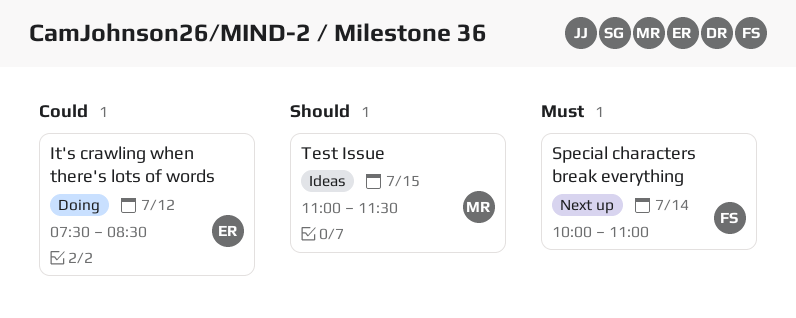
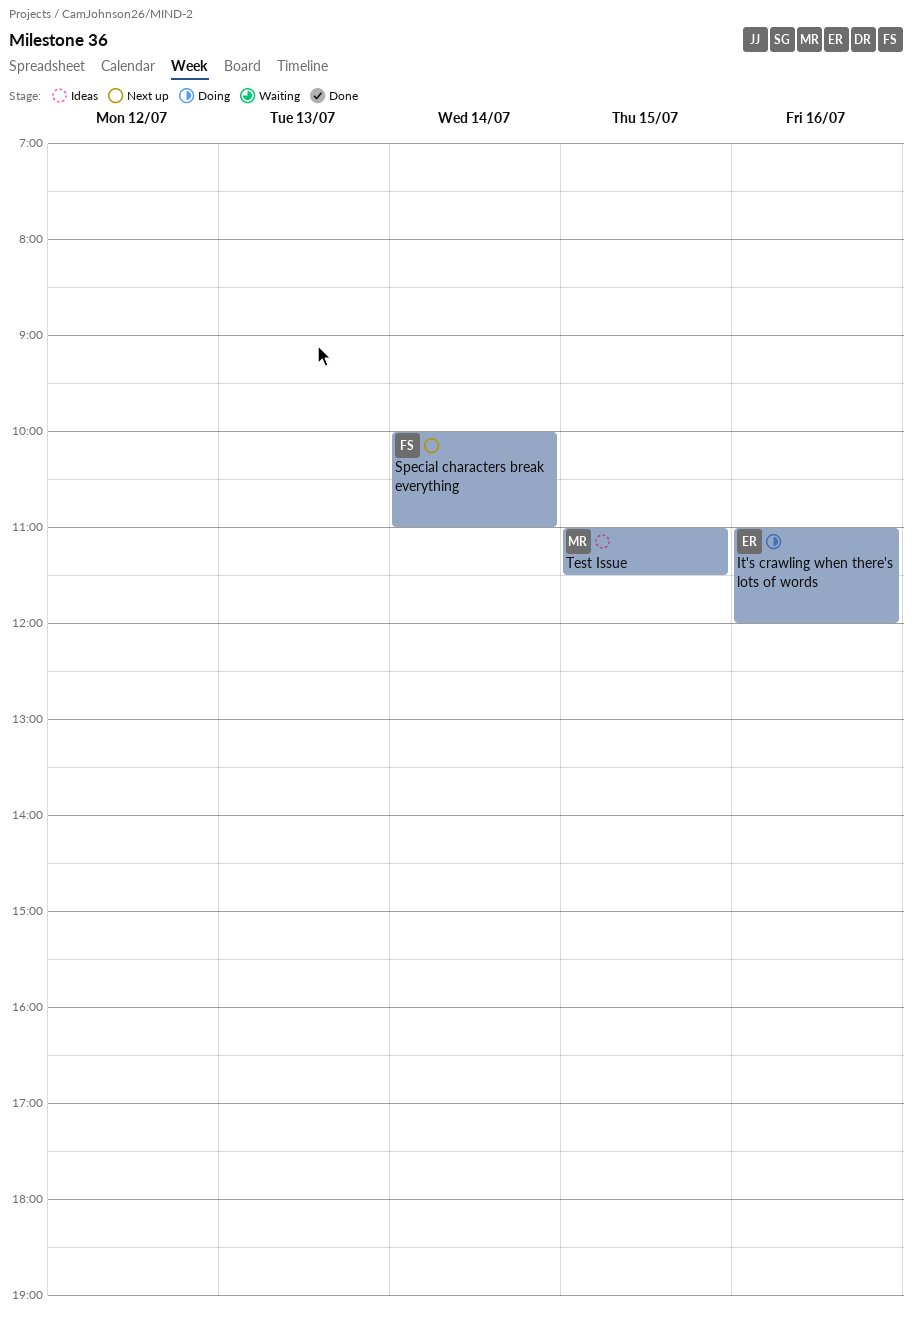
It's crawling when there's lots of words, day: Jul 12 -> Jul 16
It's crawling when there's lots of words, begins: 07:30 -> 11:00
It's crawling when there's lots of words, ends: 08:30 -> 12:00

